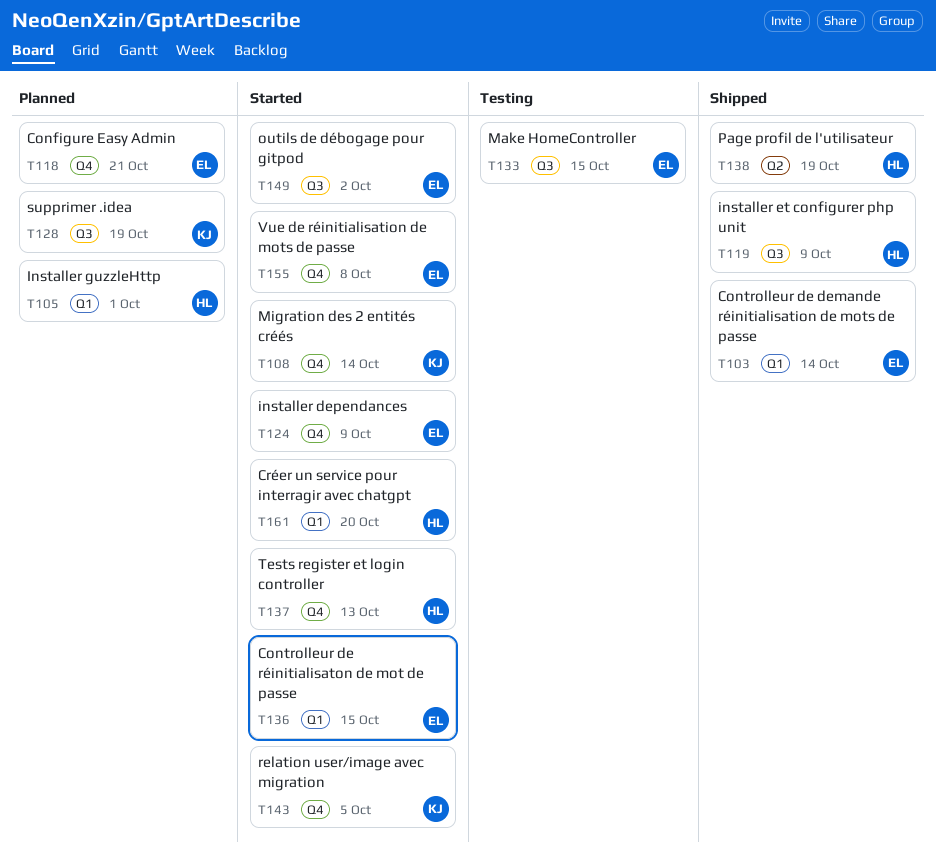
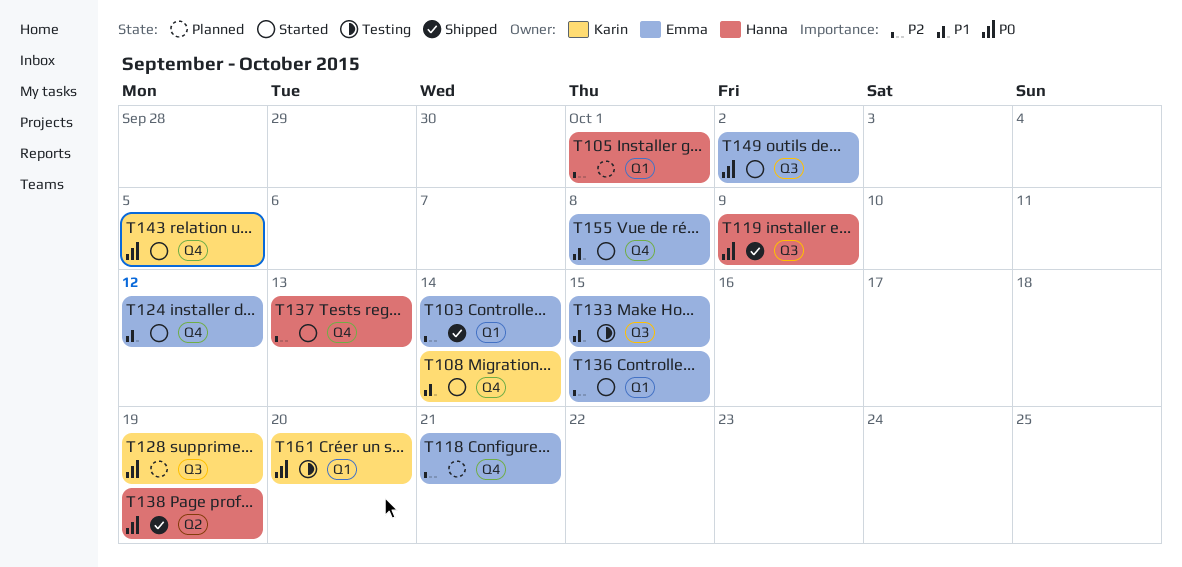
T124, due: Oct 9 -> Oct 12
T161, status: Started -> Testing
T161, owner: Hanna -> Karin

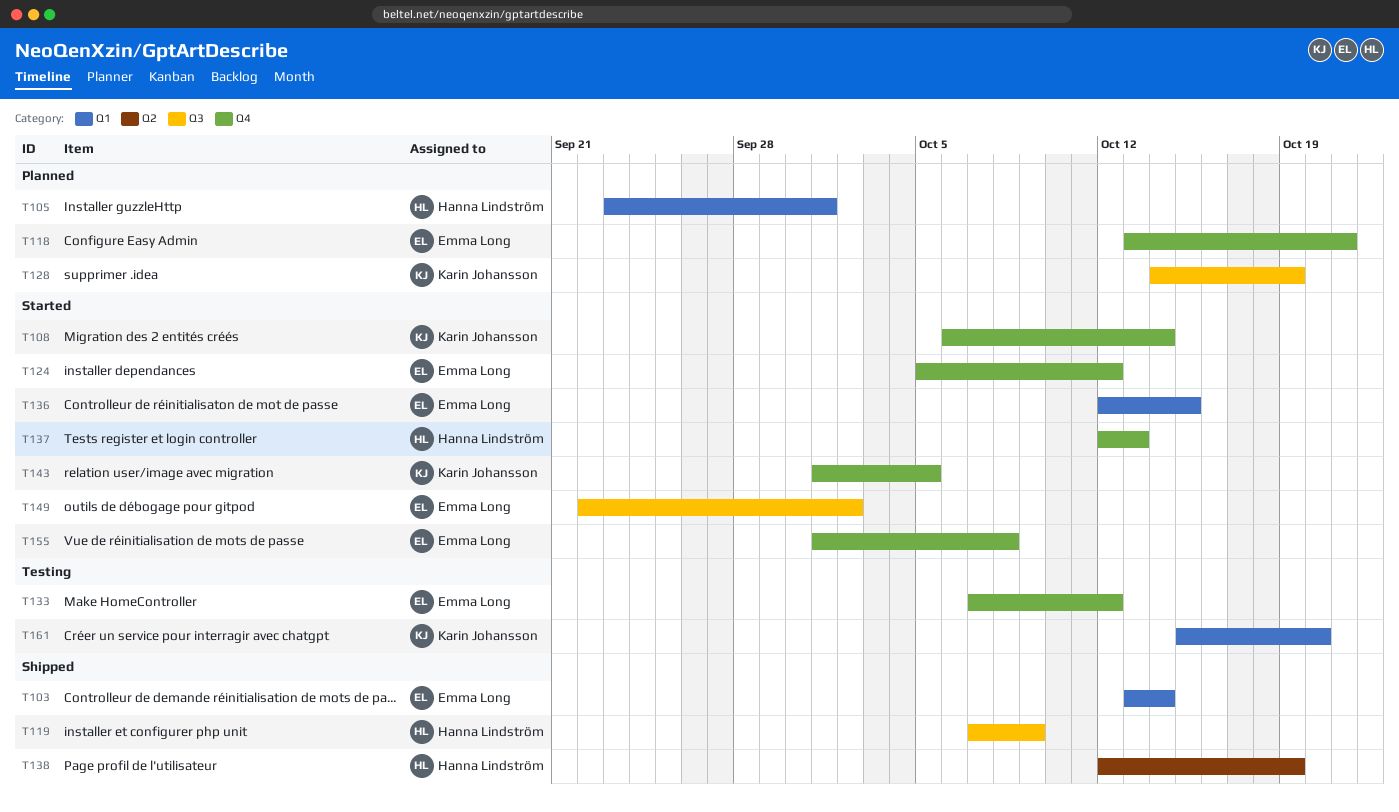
T133, label: Q3 -> Q4
T133, due: Oct 15 -> Oct 12

